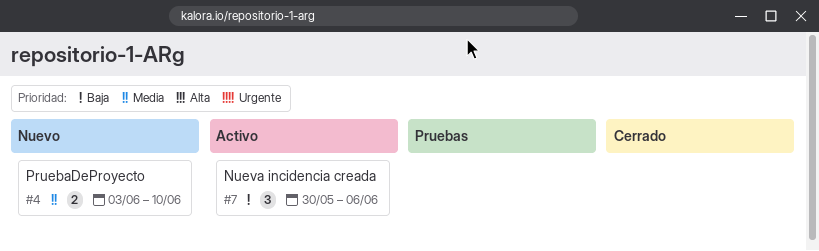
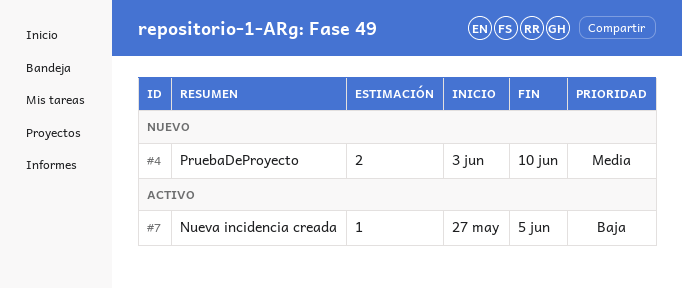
#7, estimate: 3 -> 1
#7, start: May 30 -> May 27
#7, due: Jun 6 -> Jun 5

